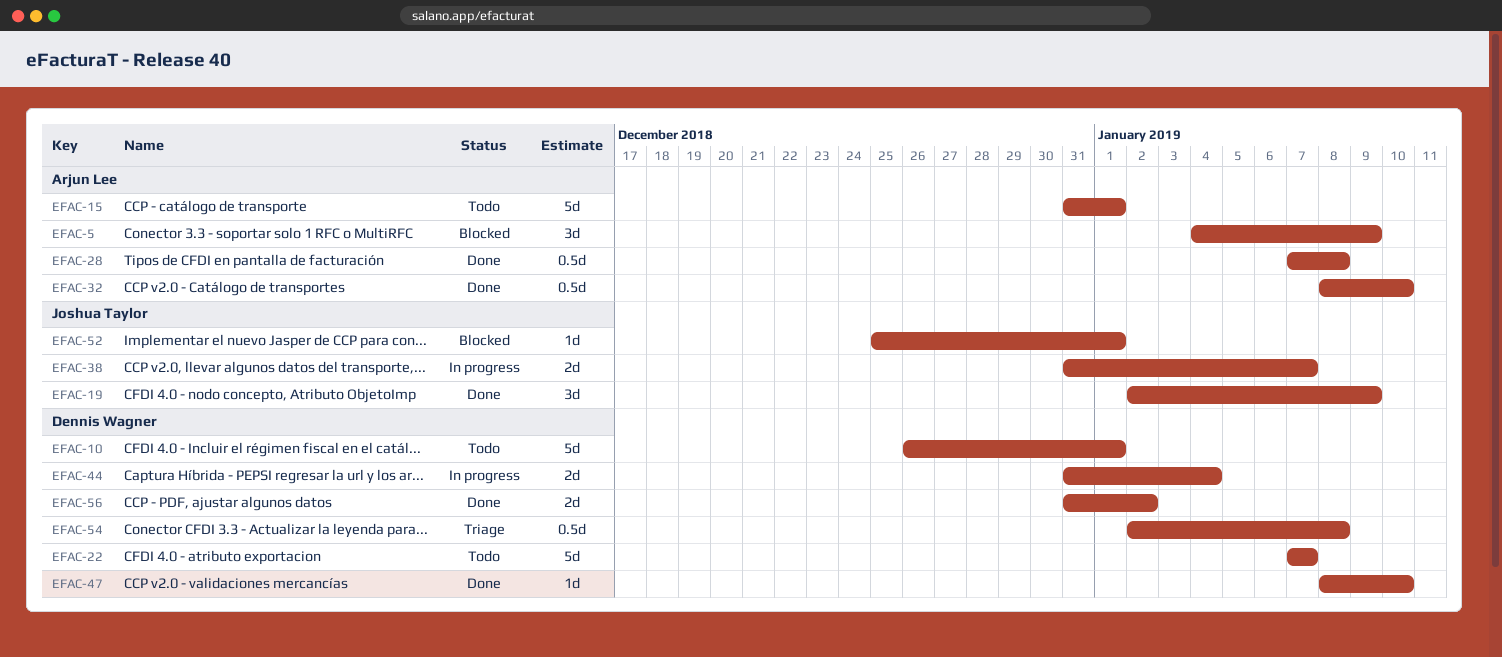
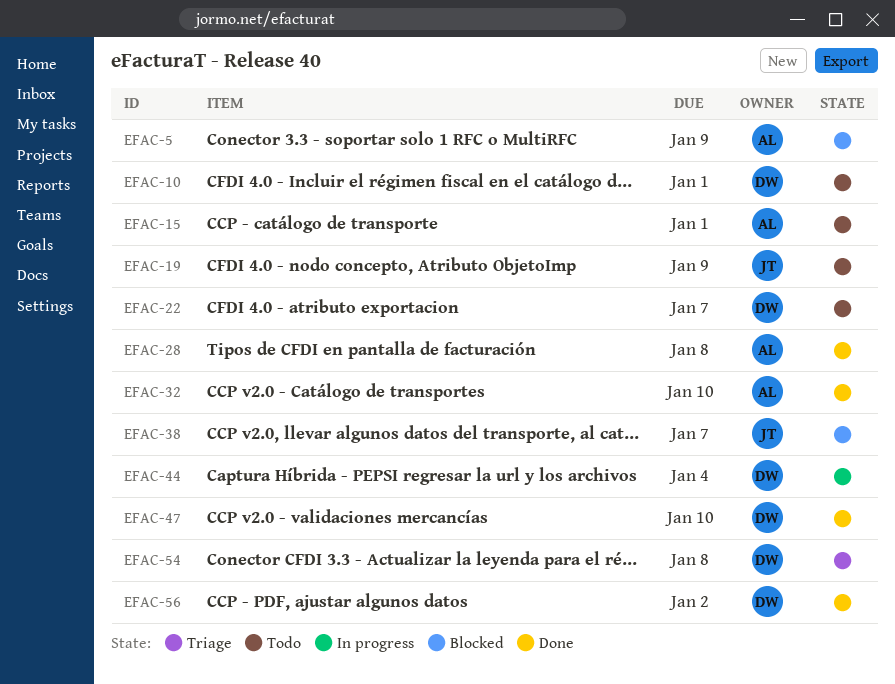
EFAC-19, status: Done -> Todo
EFAC-38, status: In progress -> Blocked
EFAC-52: present -> none

